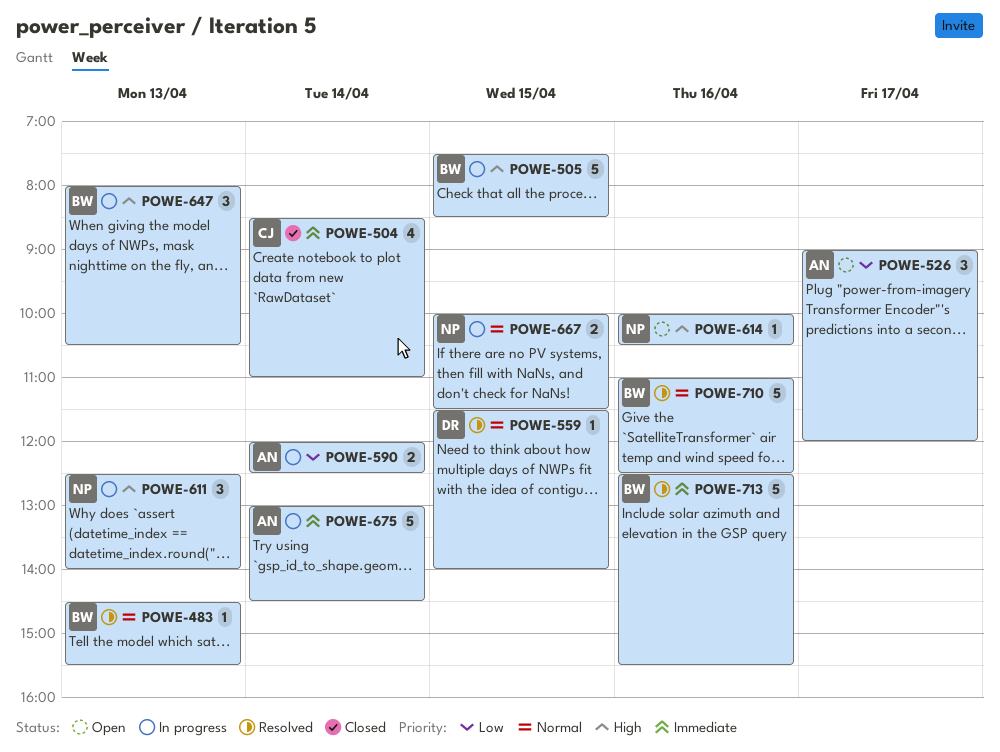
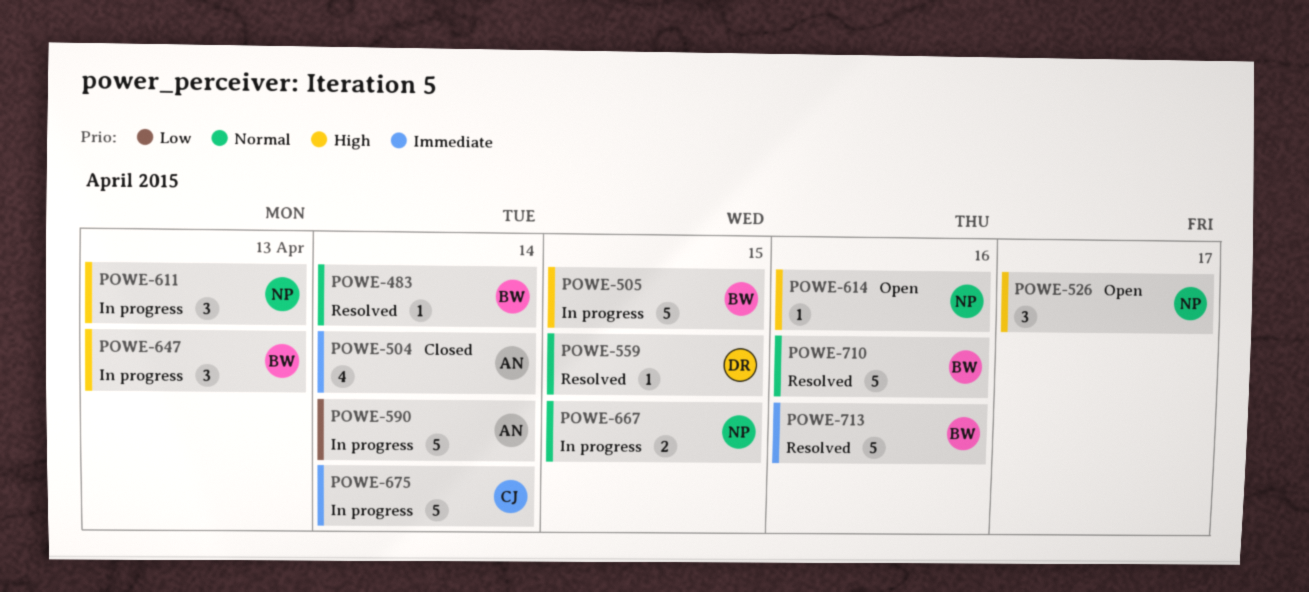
POWE-483, day: Apr 13 -> Apr 14
POWE-504, owner: CJ -> AN
POWE-526, owner: AN -> NP
POWE-526, priority: Low -> High
POWE-590, estimate: 2 -> 5
POWE-675, owner: AN -> CJ

